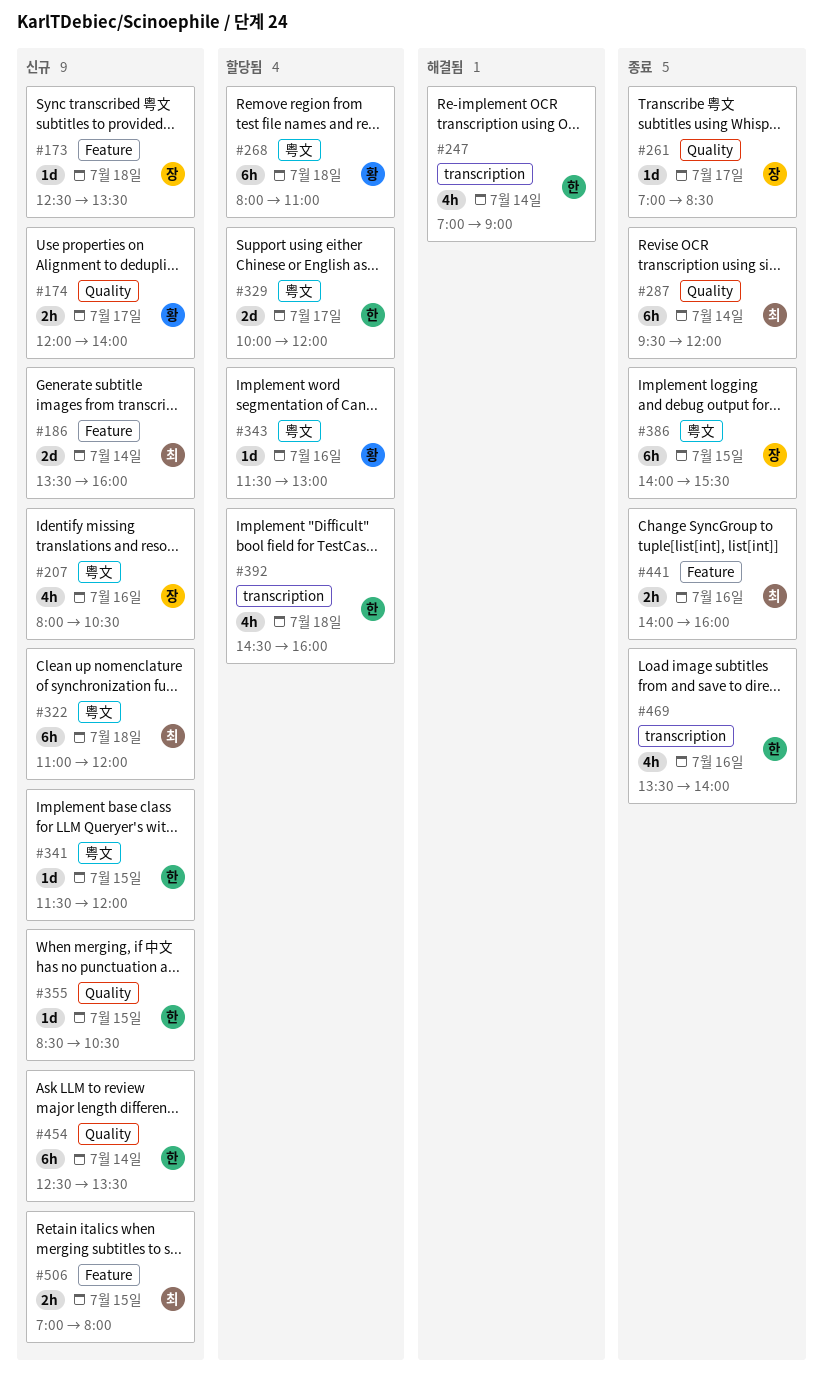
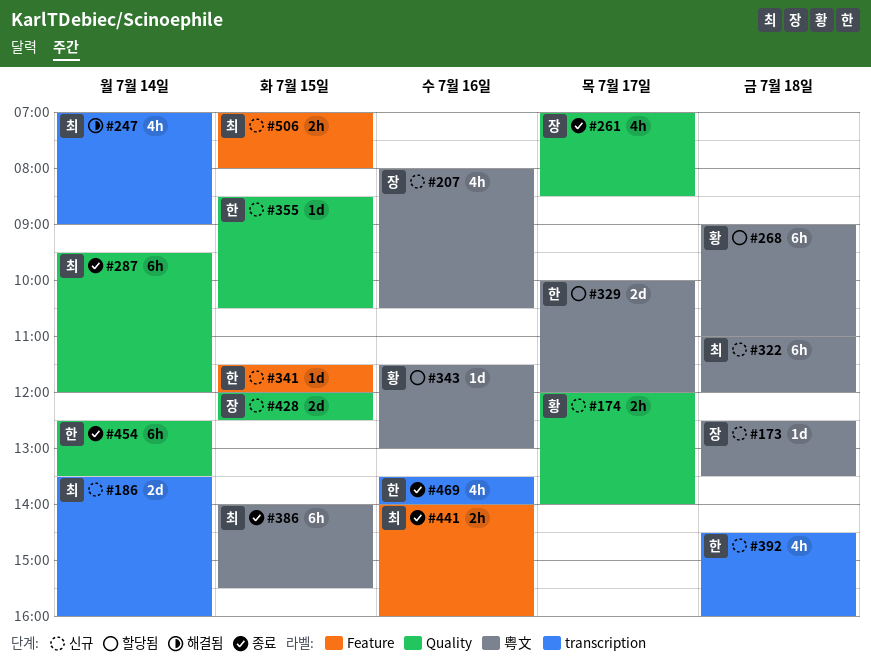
#173, label: Feature -> 粤文
#186, label: Feature -> transcription
#247, owner: 한 -> 최
#261, estimate: 1d -> 4h
#268, begins: 08:00 -> 09:00
#341, label: 粤文 -> Feature
#386, owner: 장 -> 최
#392, status: 할당됨 -> 신규
#428: none -> present
#454, status: 신규 -> 종료

